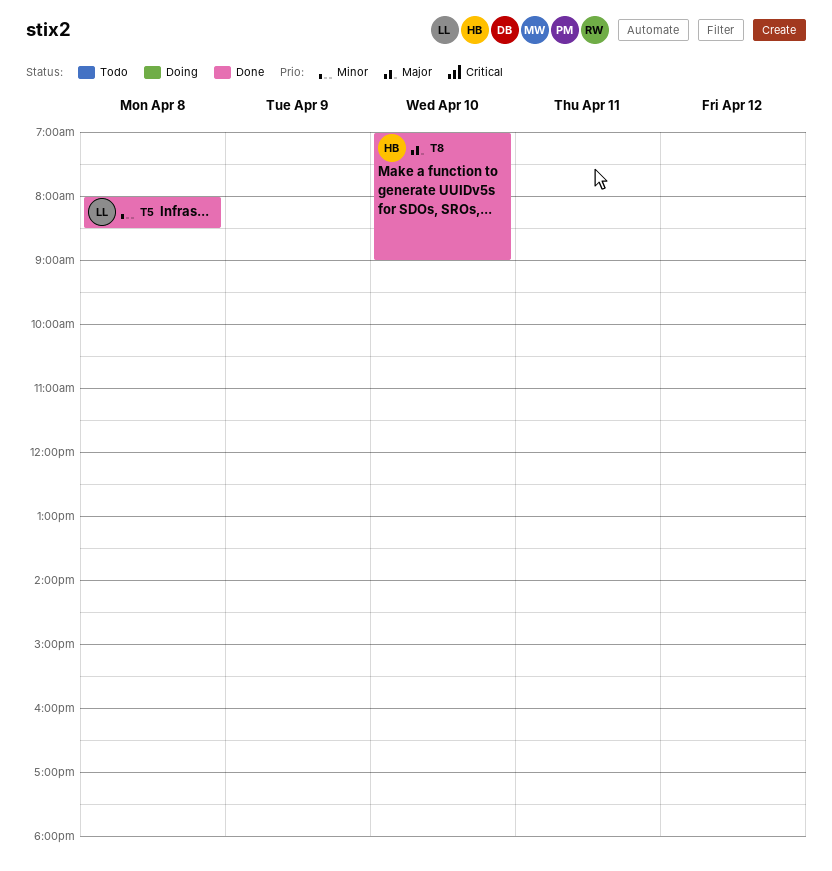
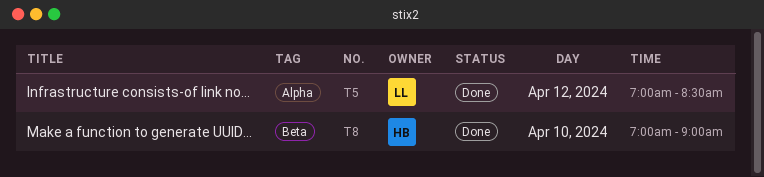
T5, day: Apr 8 -> Apr 12
T5, begins: 08:00 -> 07:00

